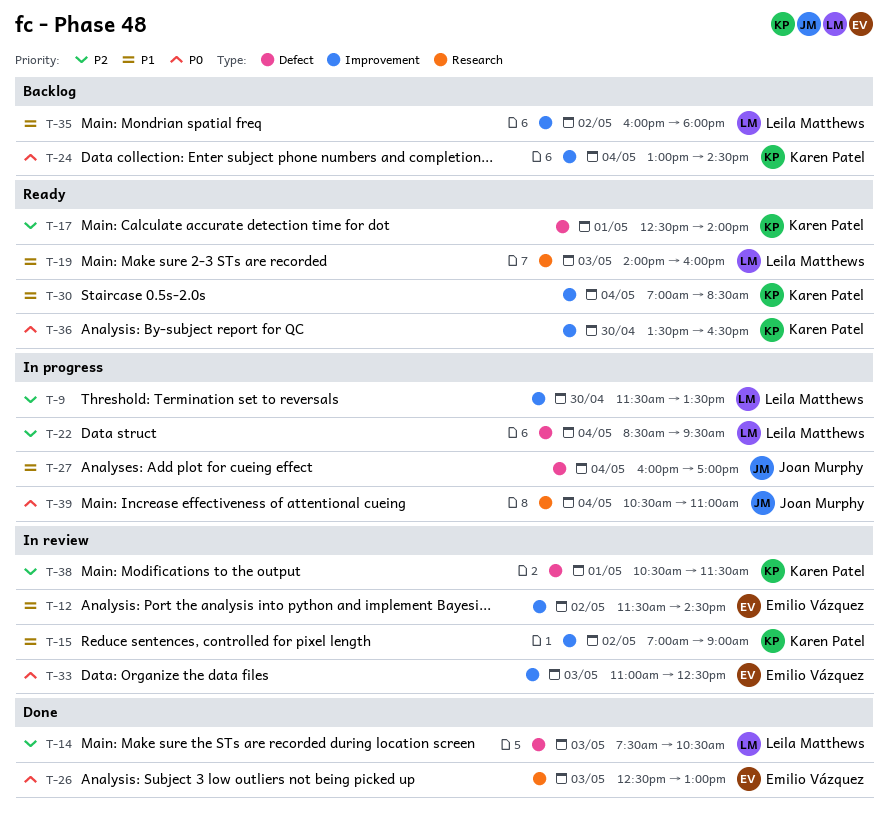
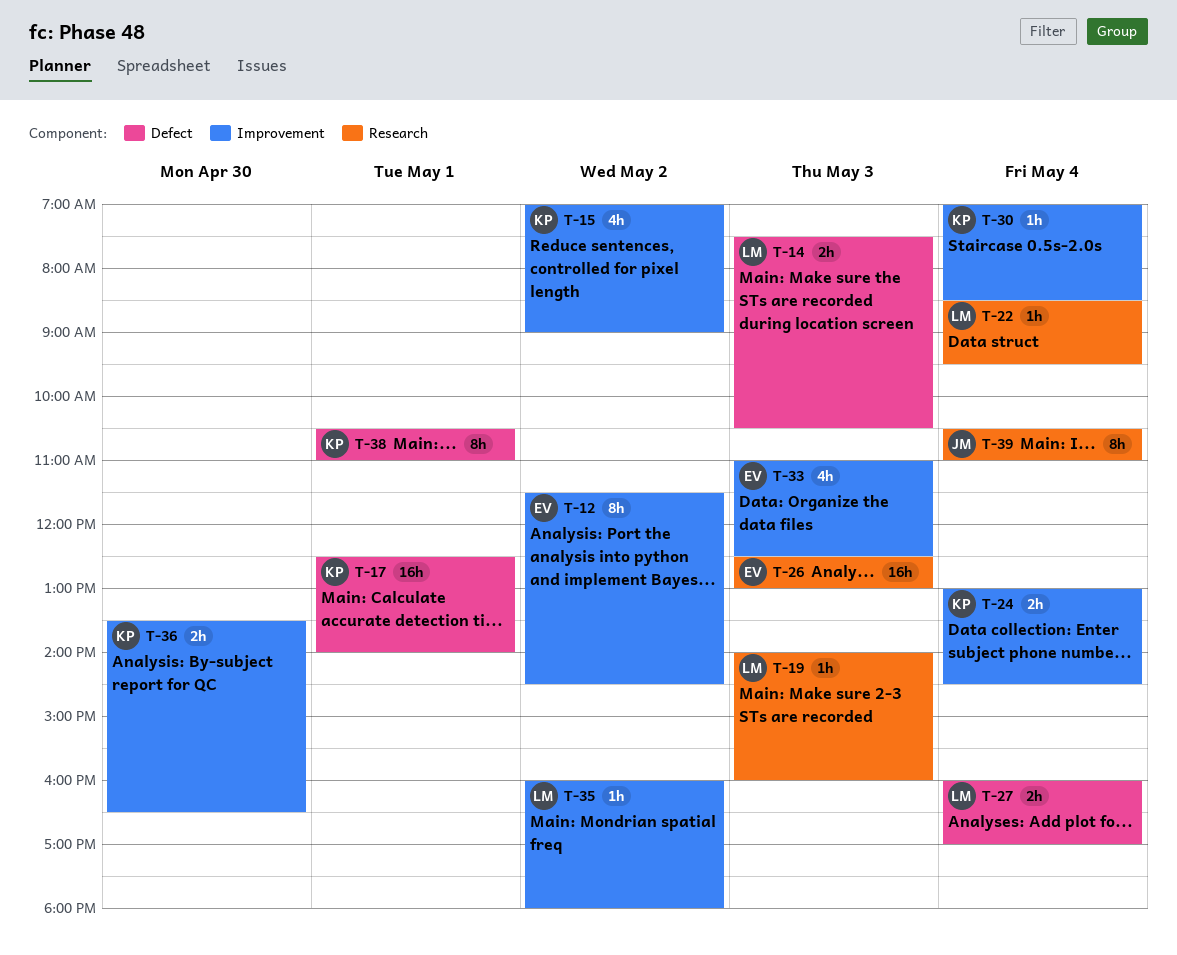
T-9: present -> none
T-22, label: Defect -> Research
T-27, owner: Joan Murphy -> Leila Matthews
T-38, ends: 11:30 -> 11:00

